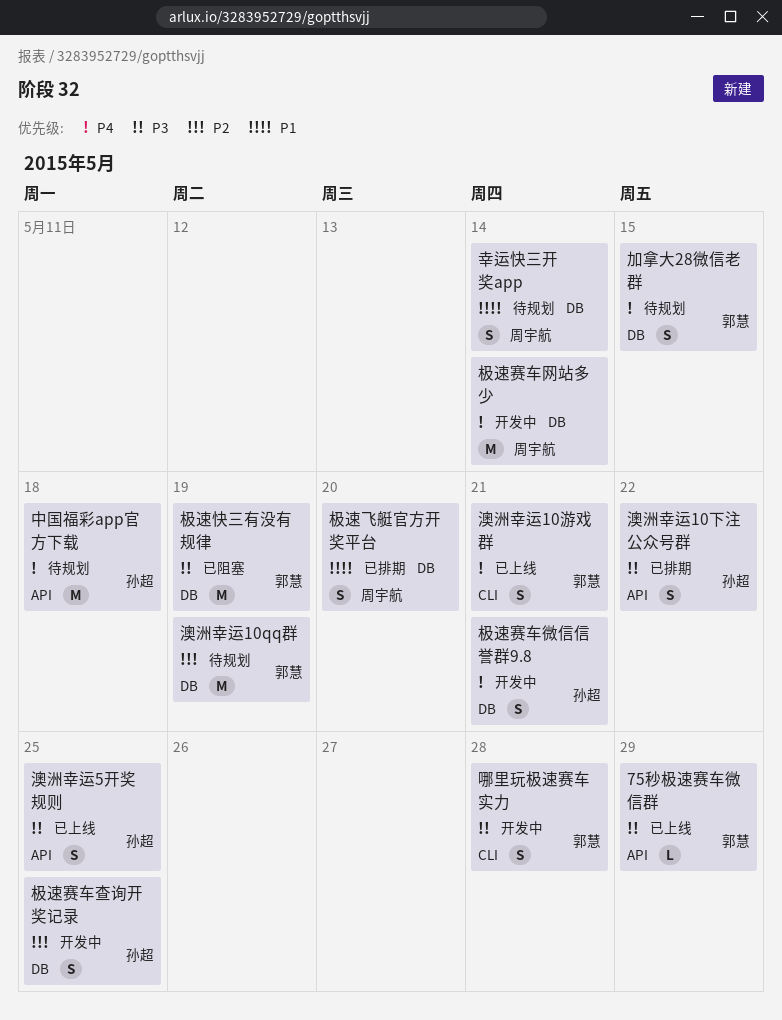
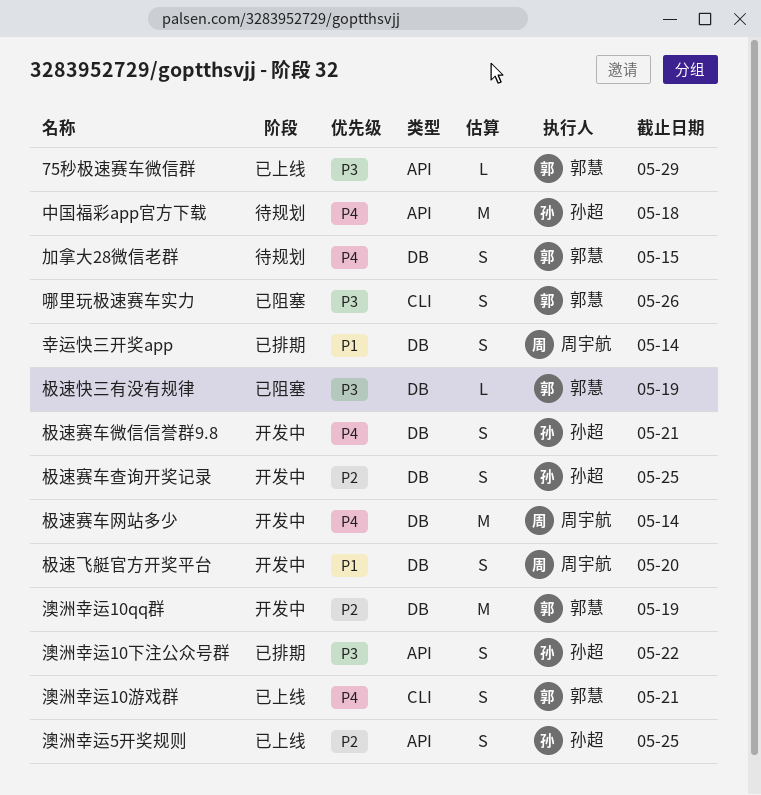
哪里玩极速赛车实力, status: 开发中 -> 已阻塞
哪里玩极速赛车实力, due: May 28 -> May 26
幸运快三开奖app, status: 待规划 -> 已排期
极速快三有没有规律, estimate: M -> L
极速飞艇官方开奖平台, status: 已排期 -> 开发中
澳洲幸运10qq群, status: 待规划 -> 开发中
澳洲幸运5开奖规则, priority: P3 -> P2

